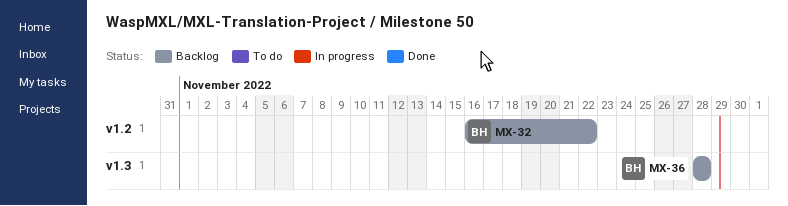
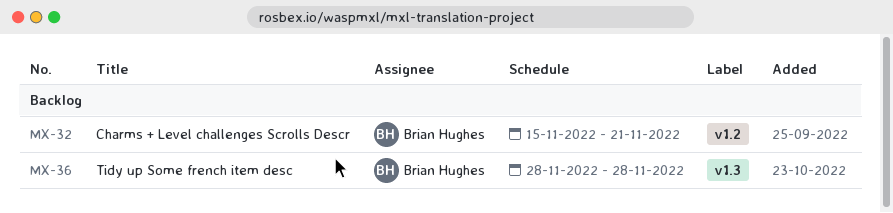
MX-32, start: Nov 16 -> Nov 15
MX-32, due: Nov 22 -> Nov 21

